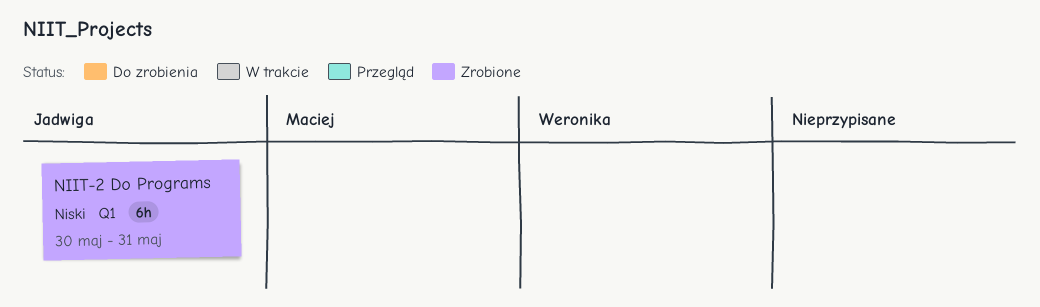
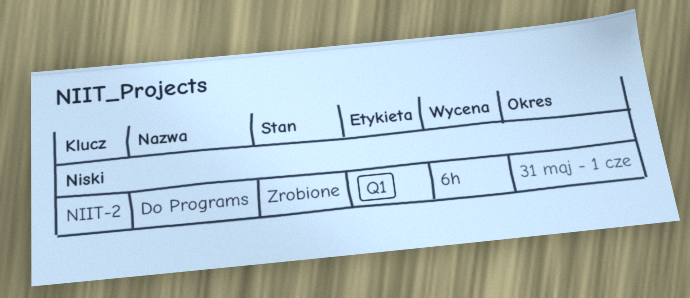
NIIT-2, start: May 30 -> May 31
NIIT-2, due: May 31 -> Jun 1

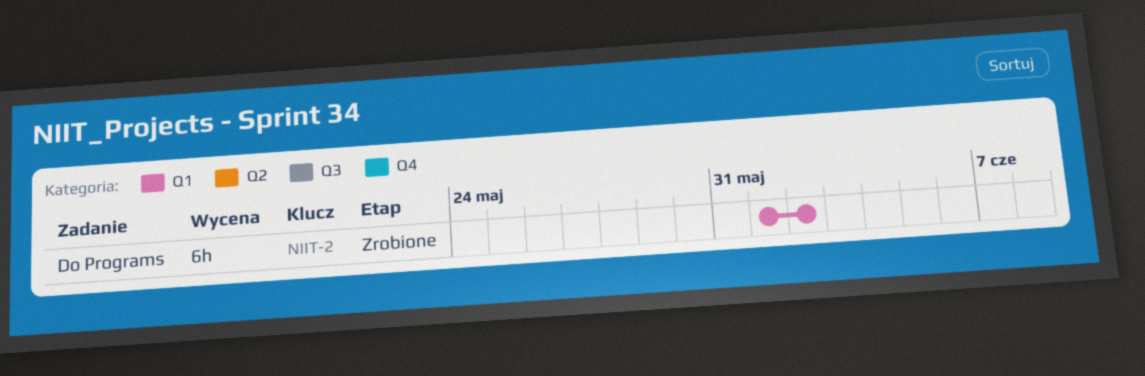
NIIT-2, start: May 31 -> Jun 1
NIIT-2, due: Jun 1 -> Jun 2

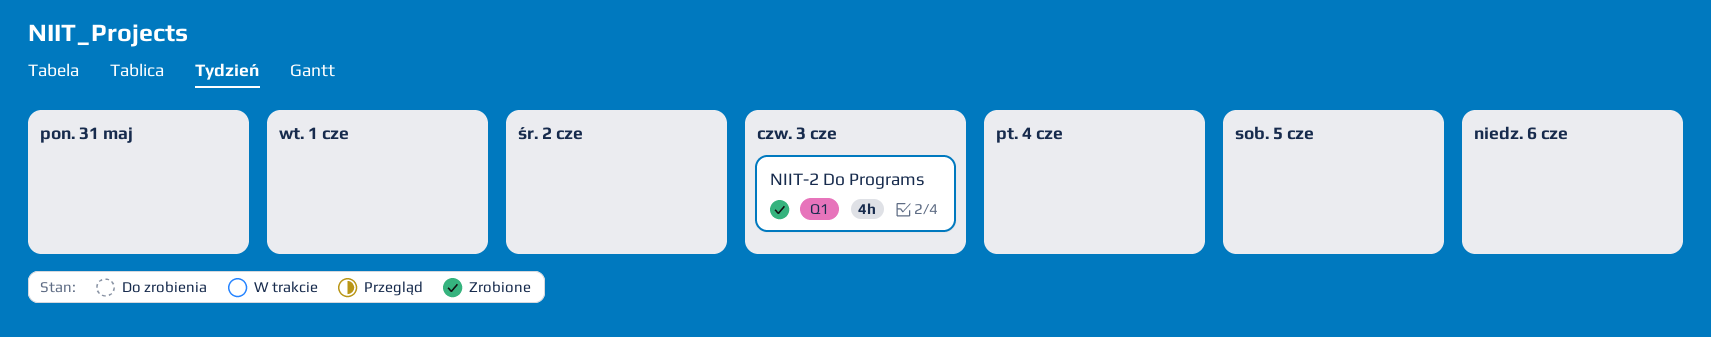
NIIT-2, estimate: 6h -> 4h
NIIT-2, due: Jun 2 -> Jun 3

